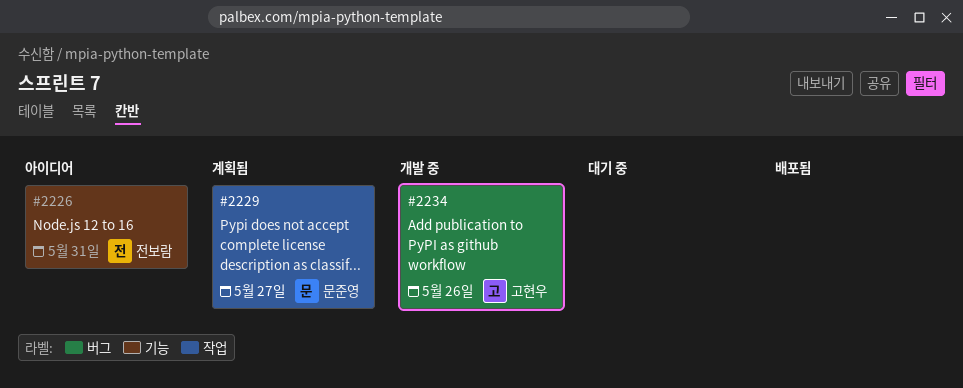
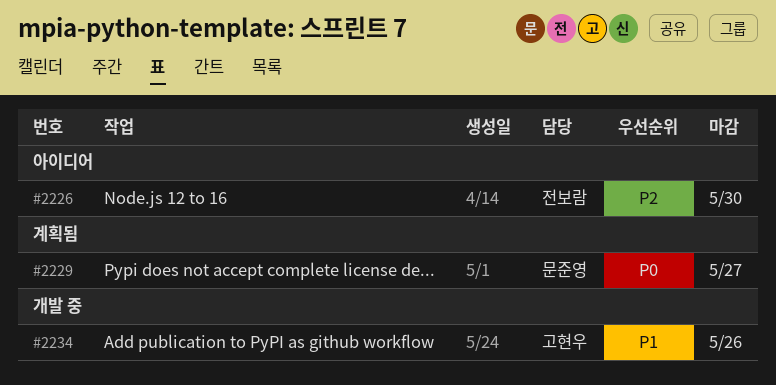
#2226, due: May 31 -> May 30

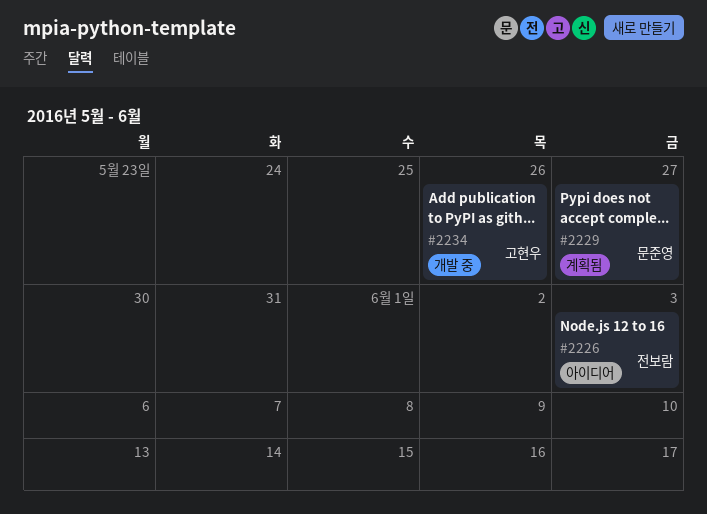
#2226, due: May 30 -> Jun 3

